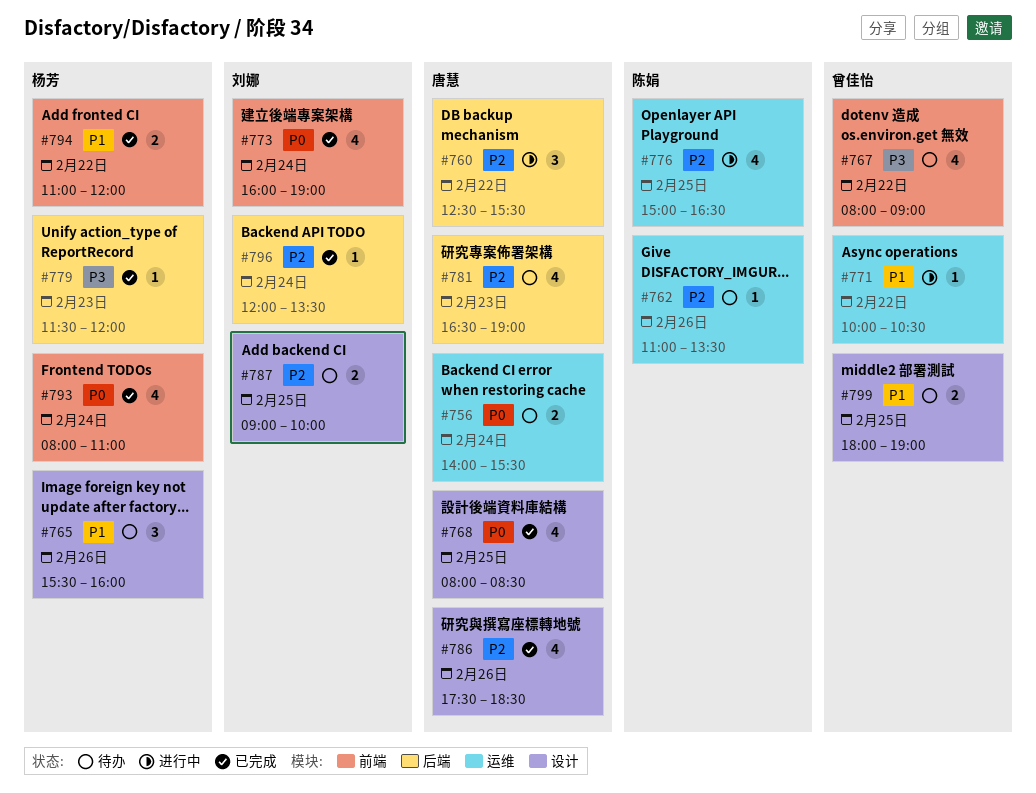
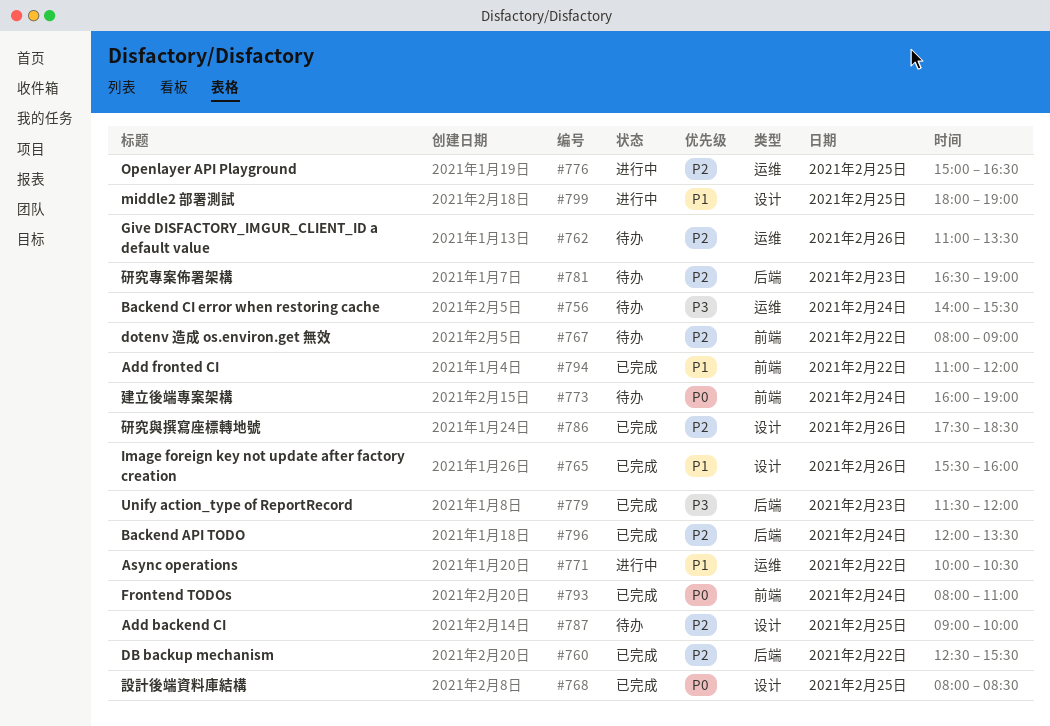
#756, priority: P0 -> P3
#760, status: 进行中 -> 已完成
#765, status: 待办 -> 已完成
#767, priority: P3 -> P2
#773, status: 已完成 -> 待办
#799, status: 待办 -> 进行中

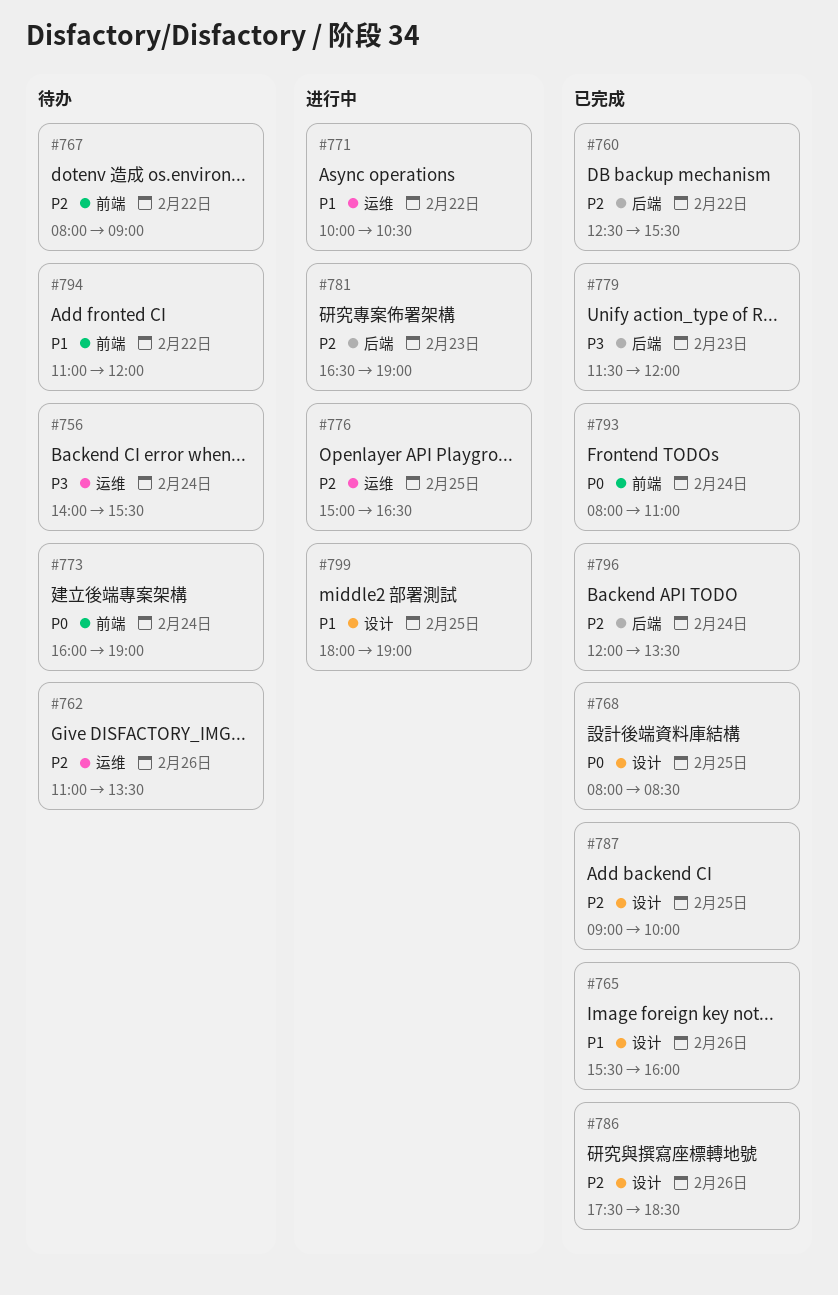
#781, status: 待办 -> 进行中
#787, status: 待办 -> 已完成
#794, status: 已完成 -> 待办

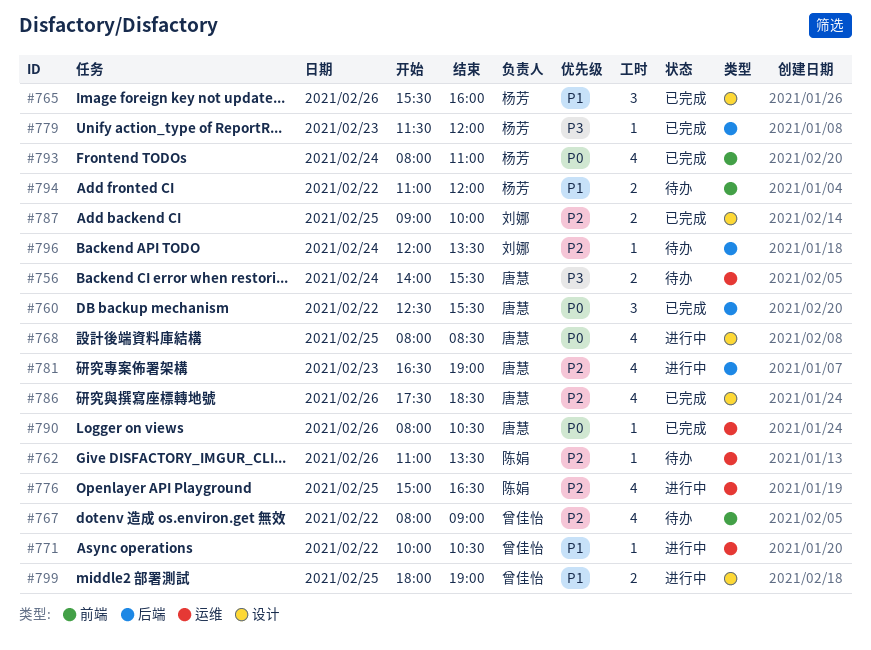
#760, priority: P2 -> P0
#768, status: 已完成 -> 进行中
#773: present -> none
#790: none -> present
#796, status: 已完成 -> 待办

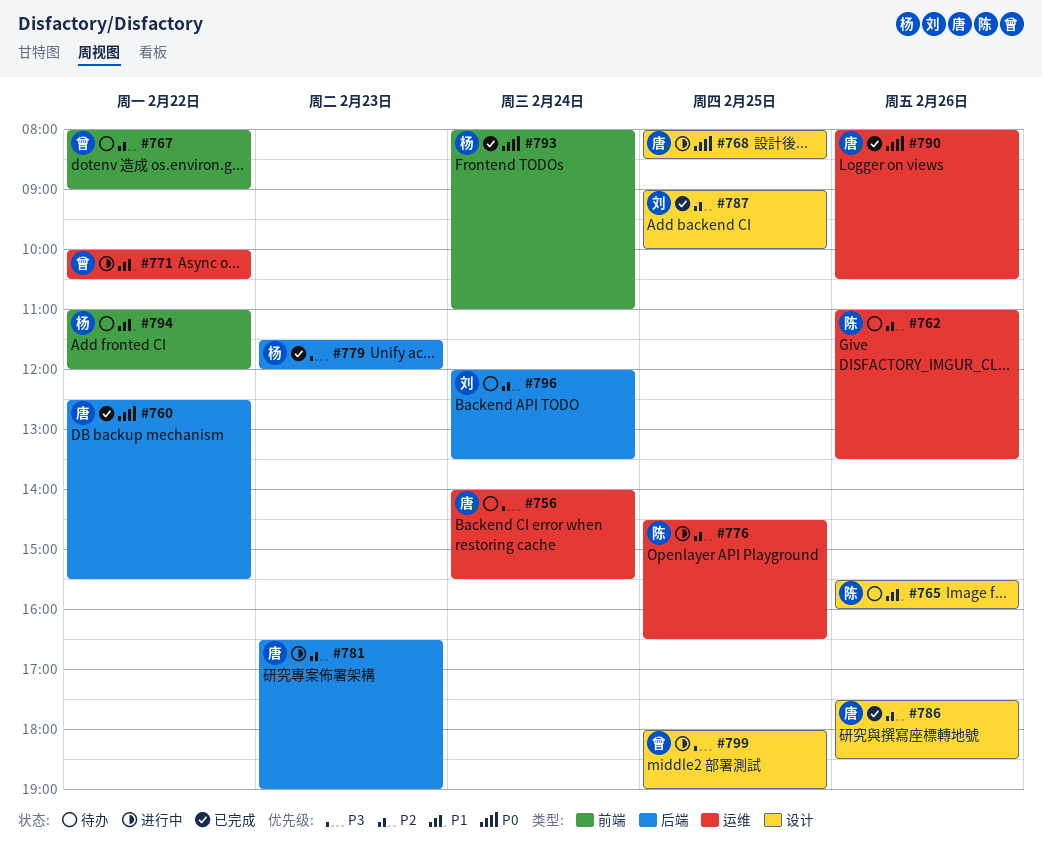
#765, status: 已完成 -> 待办
#765, owner: 杨芳 -> 陈娟
#776, begins: 15:00 -> 14:30
#799, priority: P1 -> P3

